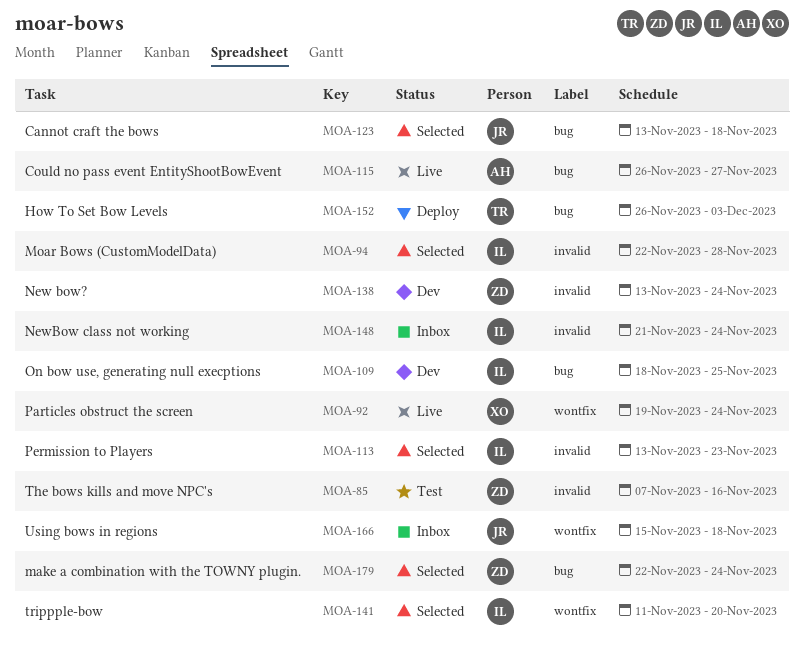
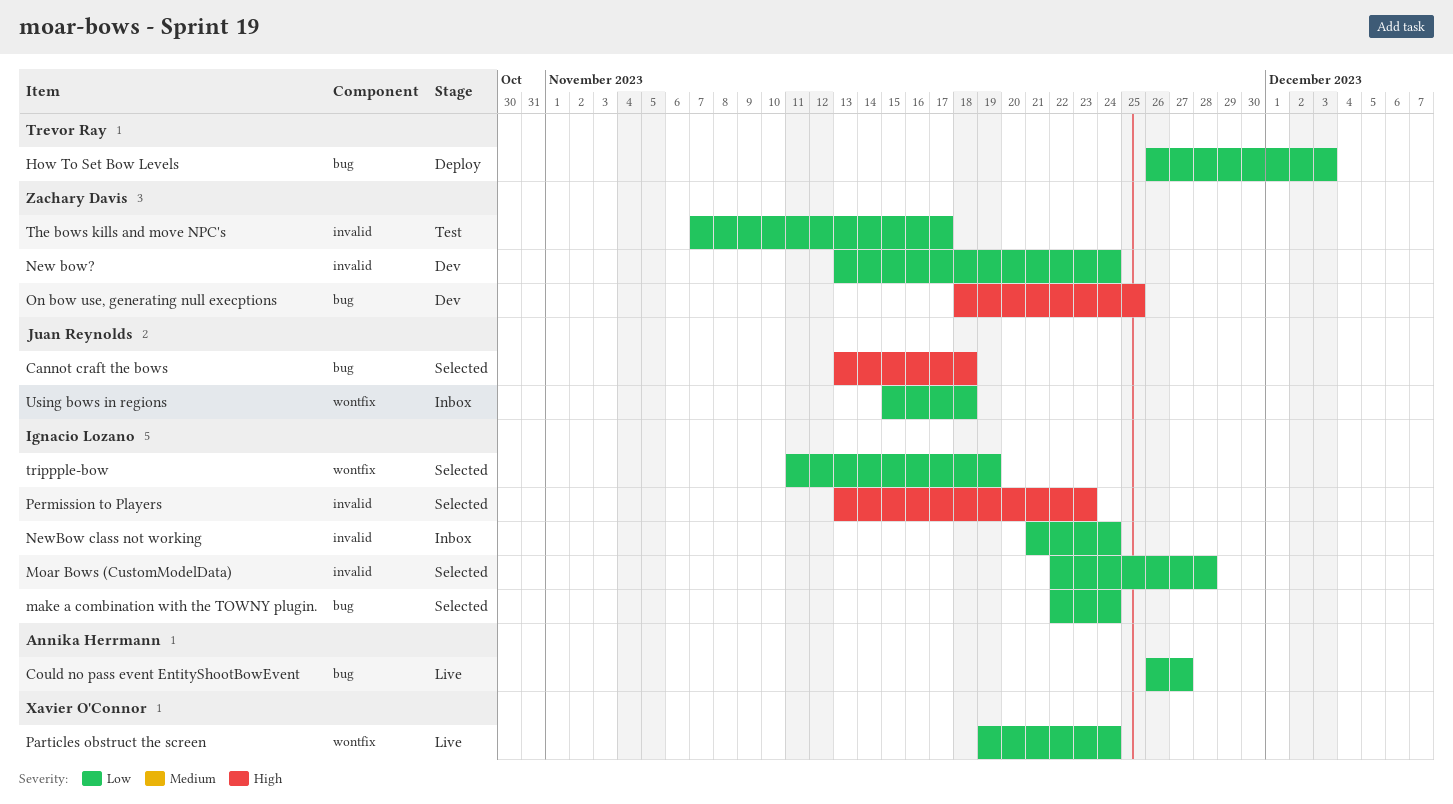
make a combination with the TOWNY plugin., owner: Zachary Davis -> Ignacio Lozano
On bow use, generating null execptions, owner: Ignacio Lozano -> Zachary Davis
The bows kills and move NPC's, due: Nov 16 -> Nov 17
trippple-bow, due: Nov 20 -> Nov 19

